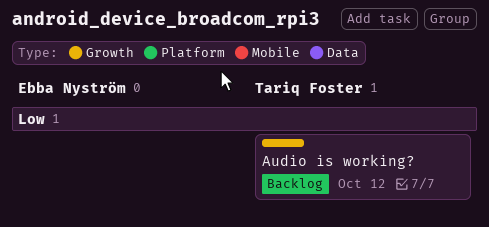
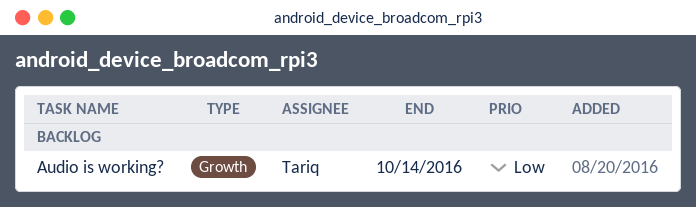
Audio is working?, due: Oct 12 -> Oct 14

